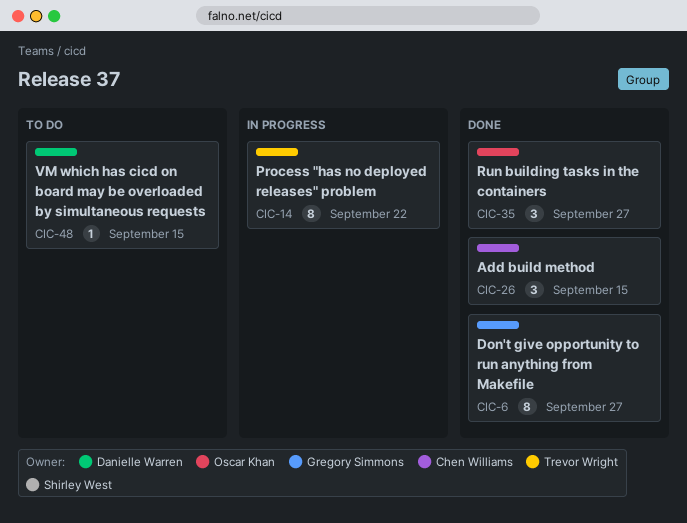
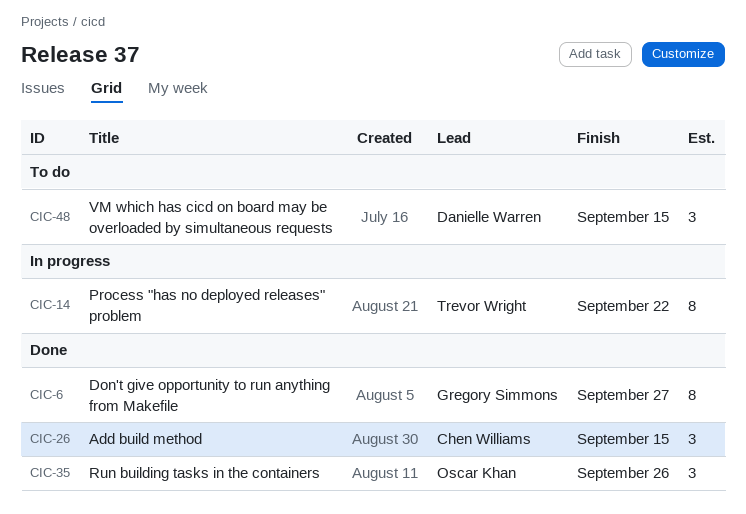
CIC-35, due: Sep 27 -> Sep 26
CIC-48, estimate: 1 -> 3

